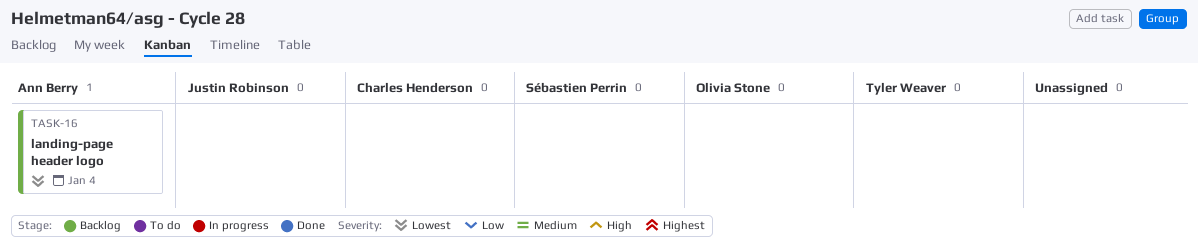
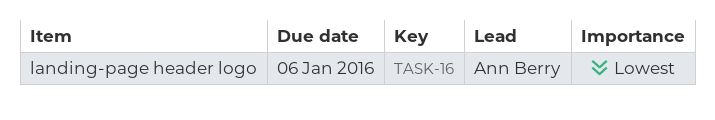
TASK-16, due: Jan 4 -> Jan 6

